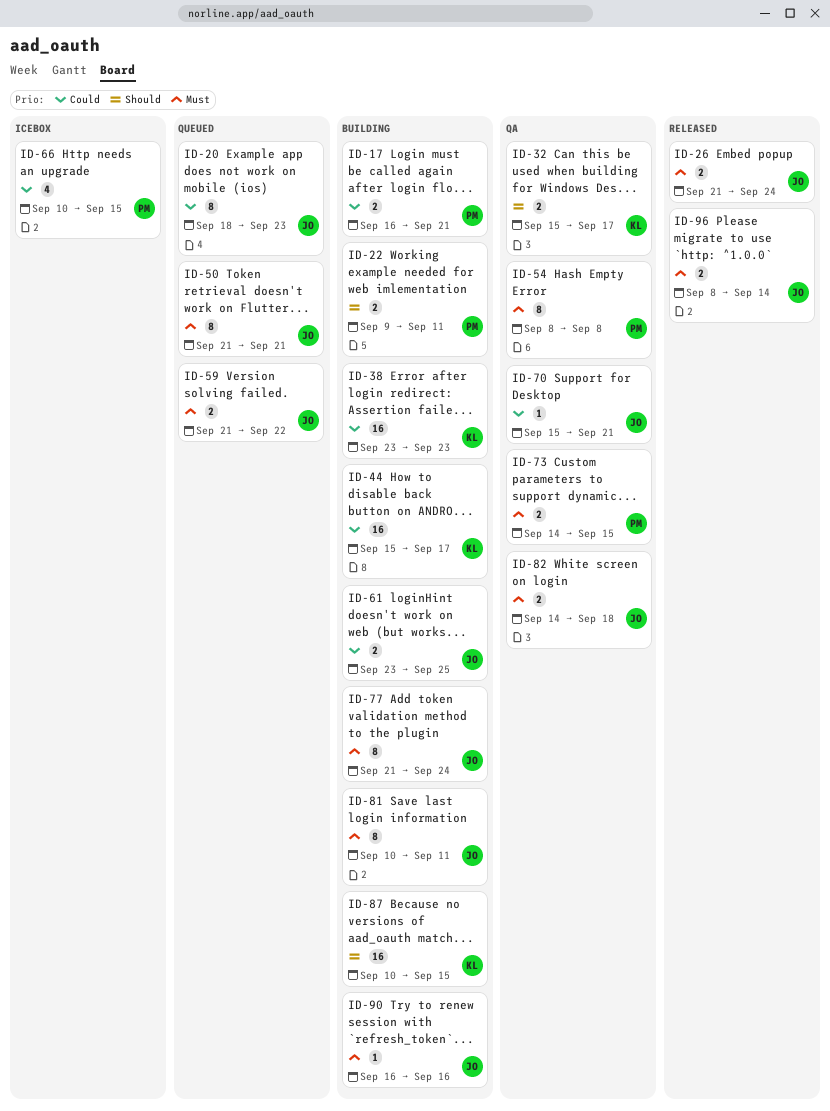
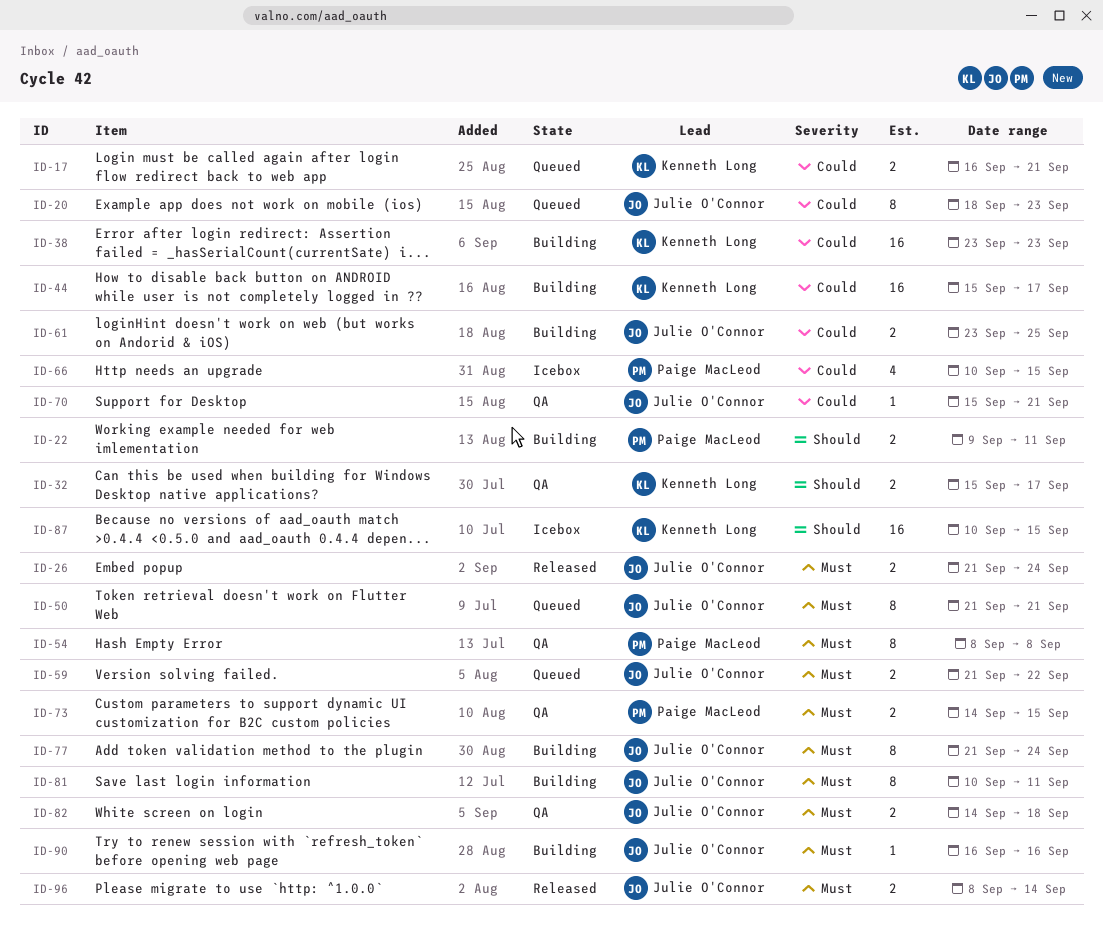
ID-17, status: Building -> Queued
ID-17, owner: Paige MacLeod -> Kenneth Long
ID-87, status: Building -> Icebox

